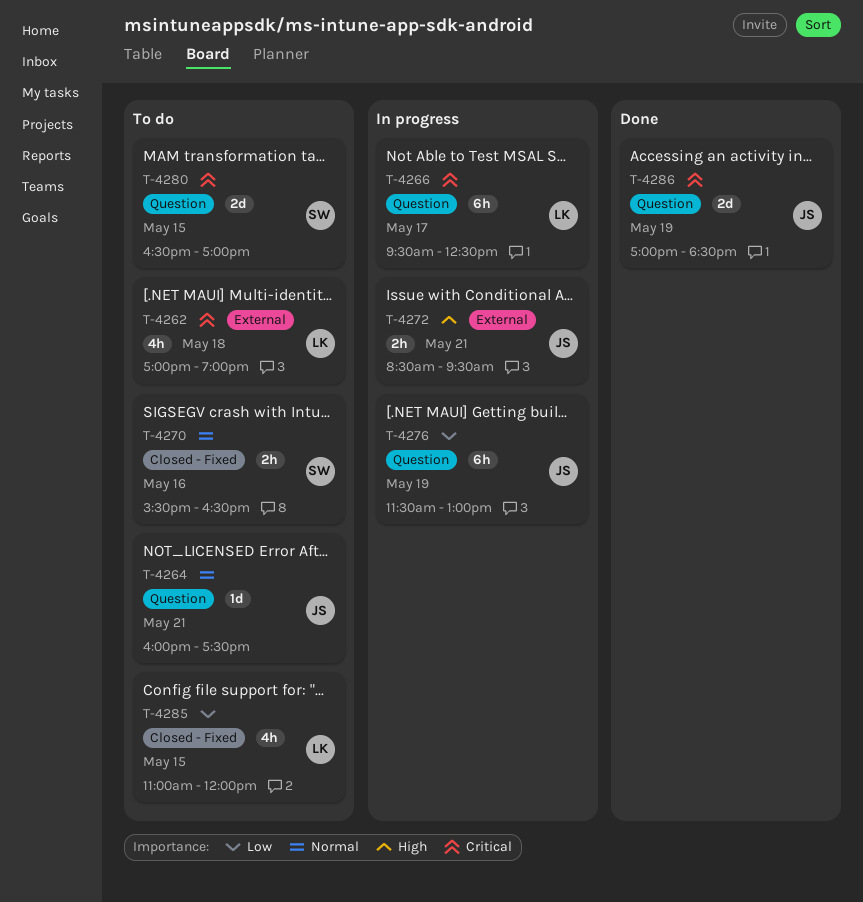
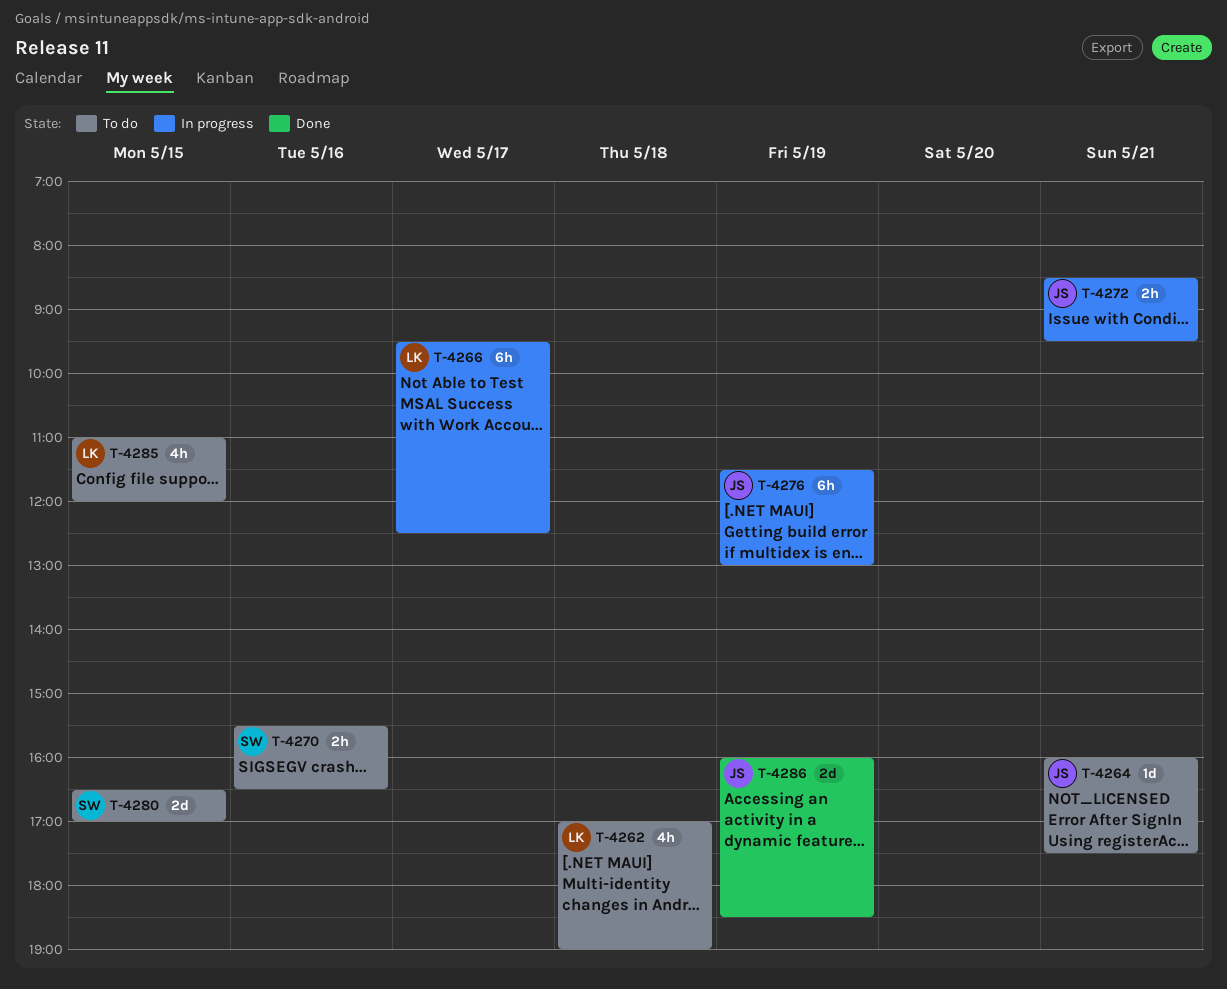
T-4286, begins: 17:00 -> 16:00

